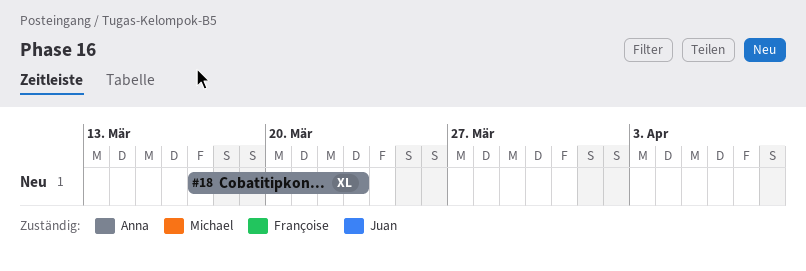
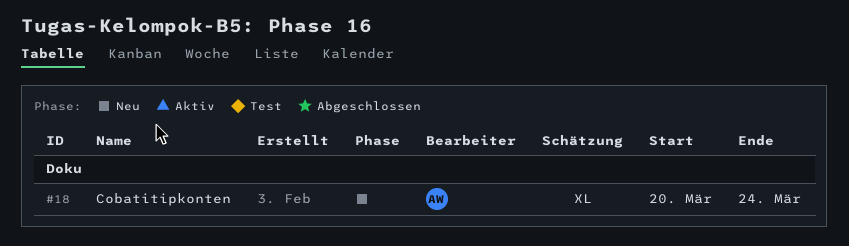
#18, start: Mar 17 -> Mar 20
#18, due: Mar 23 -> Mar 24

